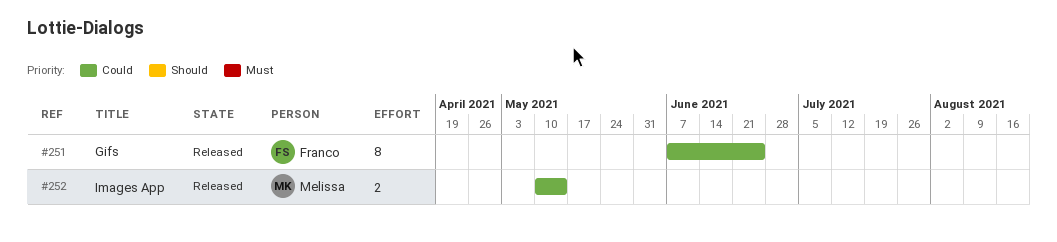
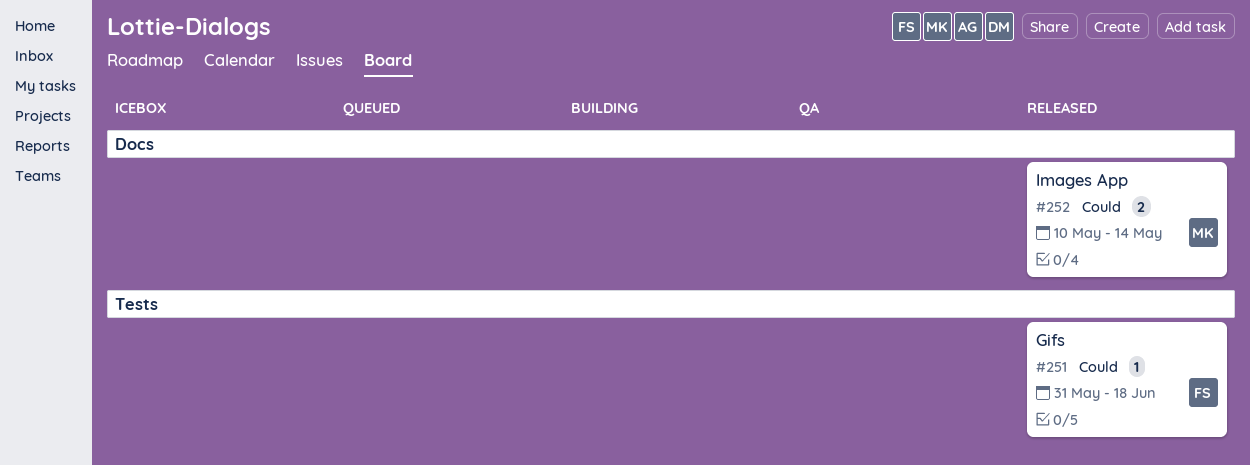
#251, estimate: 8 -> 1
#251, start: Jun 7 -> May 31
#251, due: Jun 25 -> Jun 18

